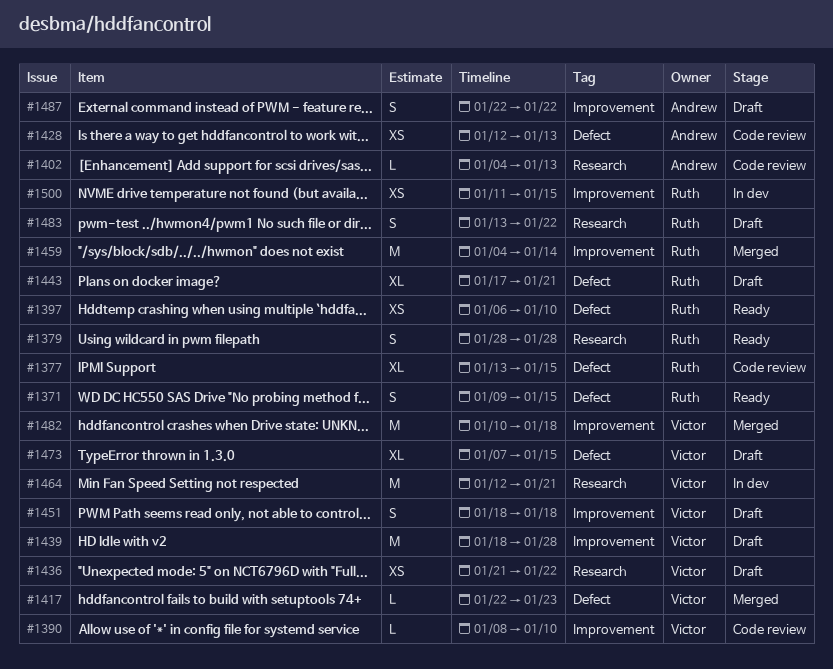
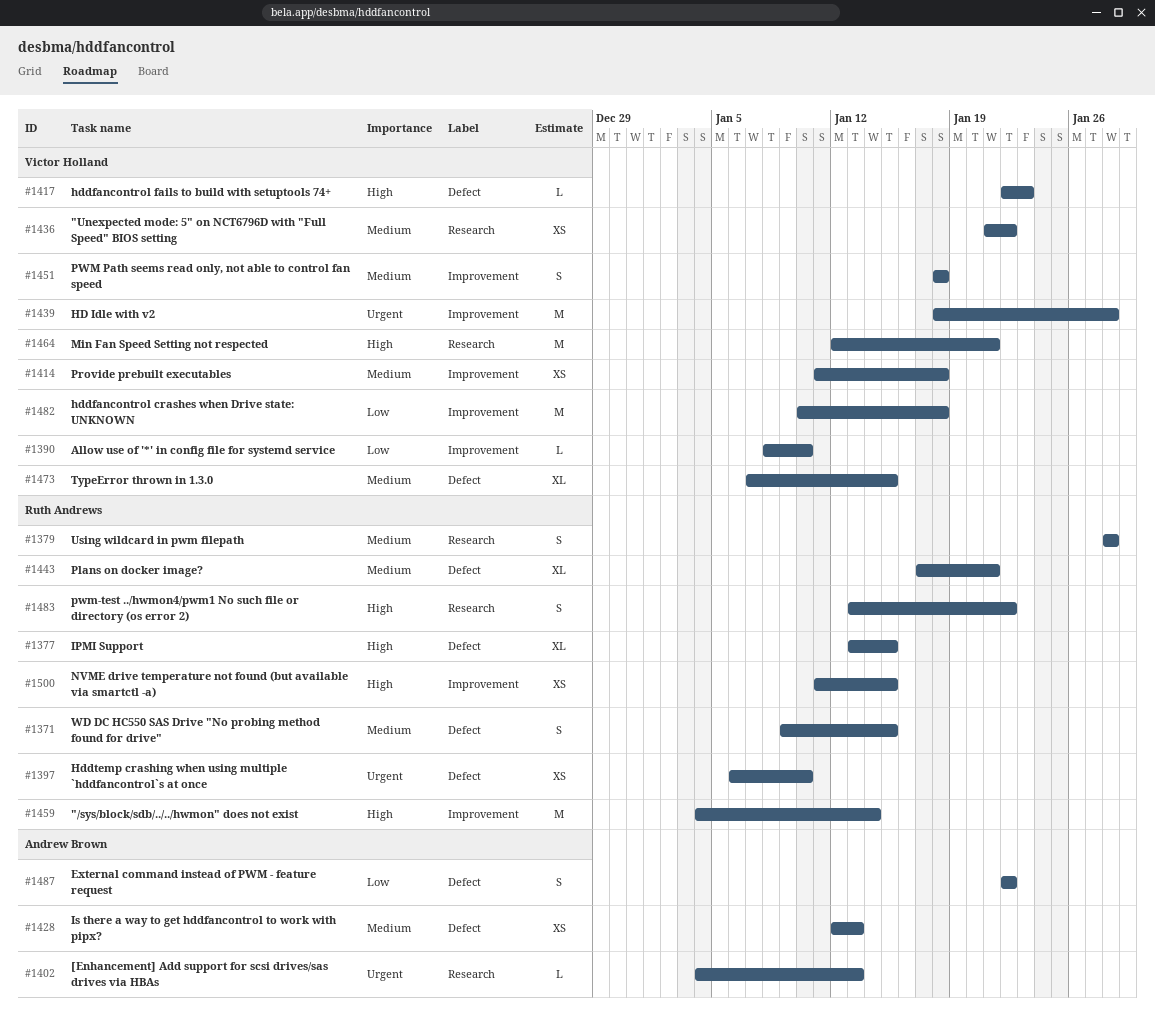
#1414: none -> present
#1487, label: Improvement -> Defect

